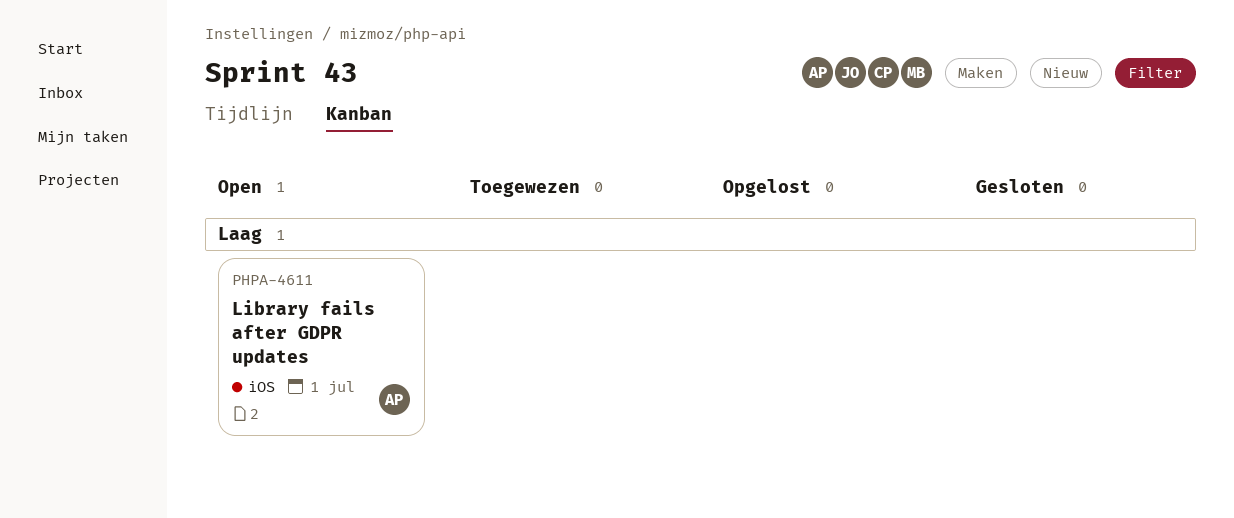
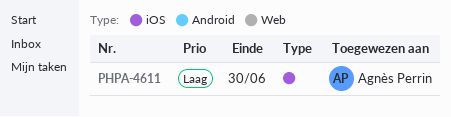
PHPA-4611, due: Jul 1 -> Jun 30

